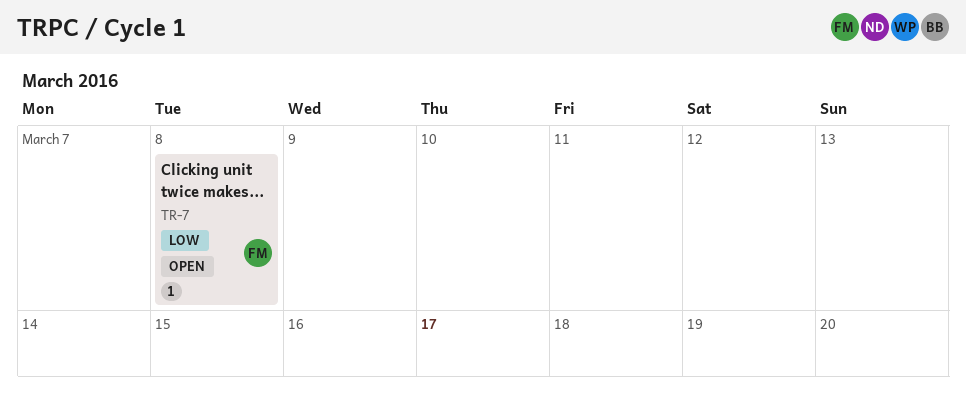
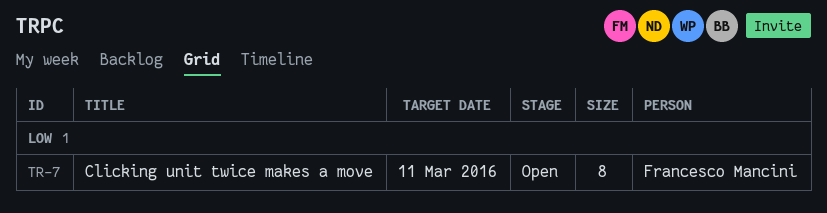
TR-7, estimate: 1 -> 8
TR-7, due: Mar 8 -> Mar 11

